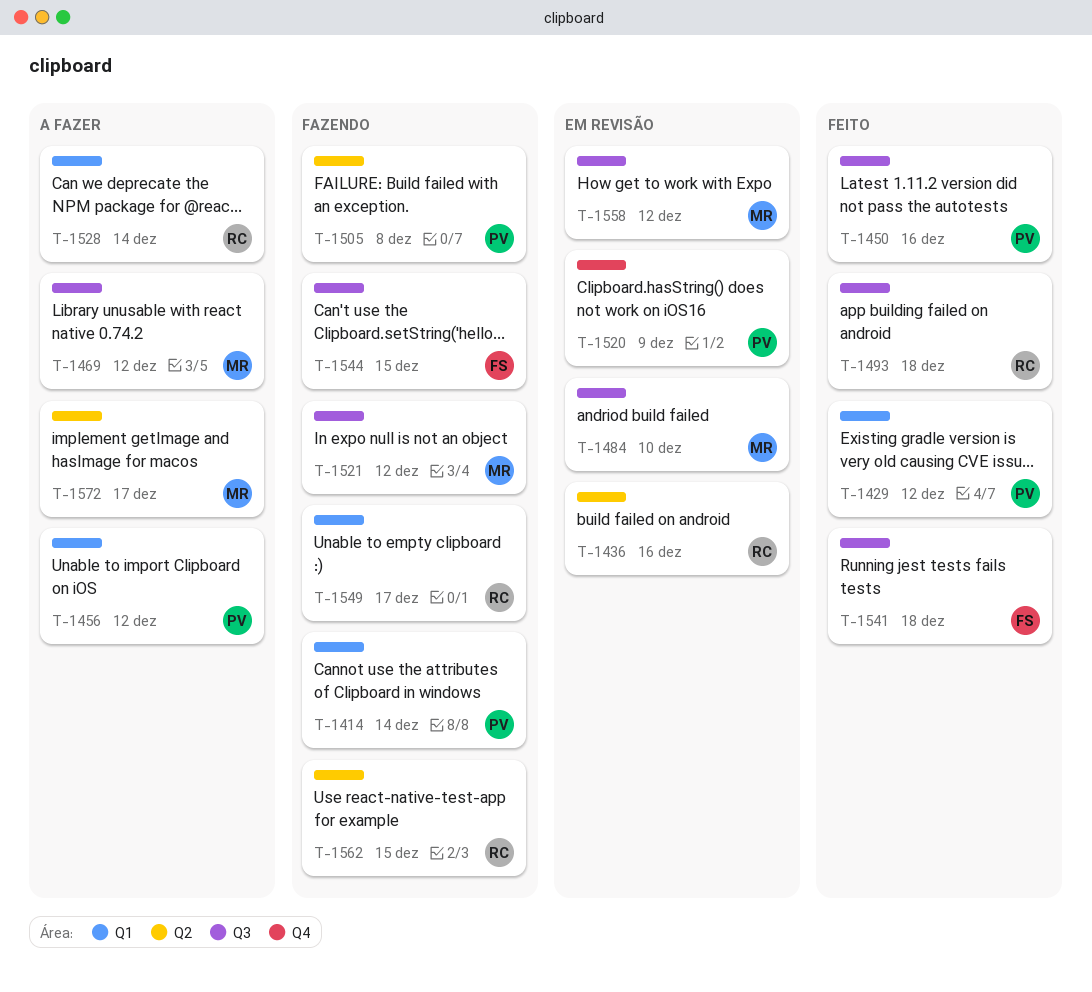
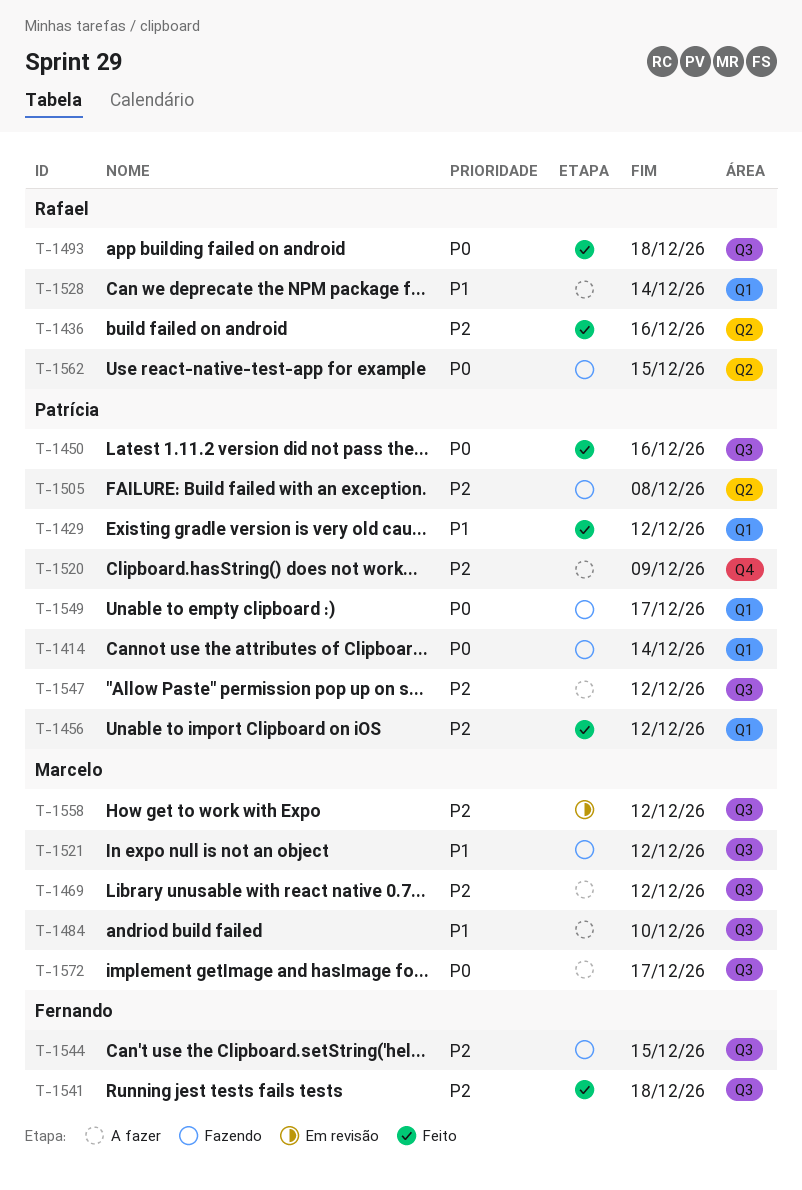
T-1436, status: Em revisão -> Feito
T-1456, status: A fazer -> Feito
T-1484, status: Em revisão -> A fazer
T-1520, status: Em revisão -> A fazer
T-1547: none -> present
T-1549, owner: Rafael -> Patrícia
T-1572, label: Q2 -> Q3

